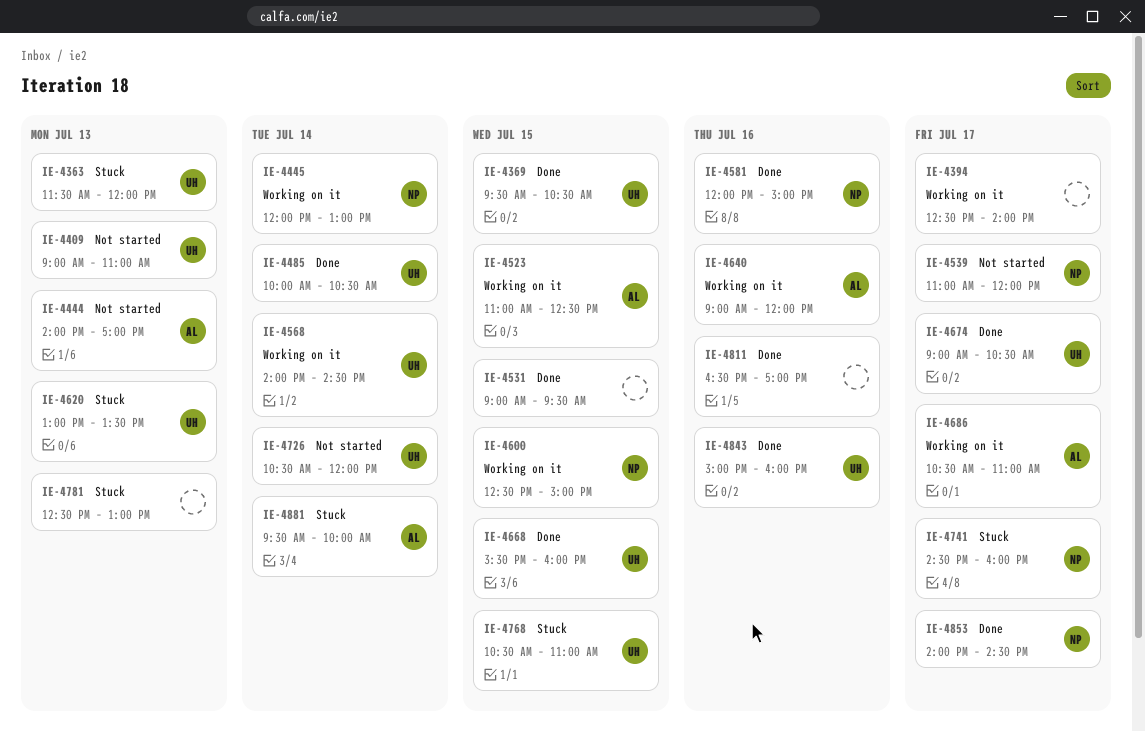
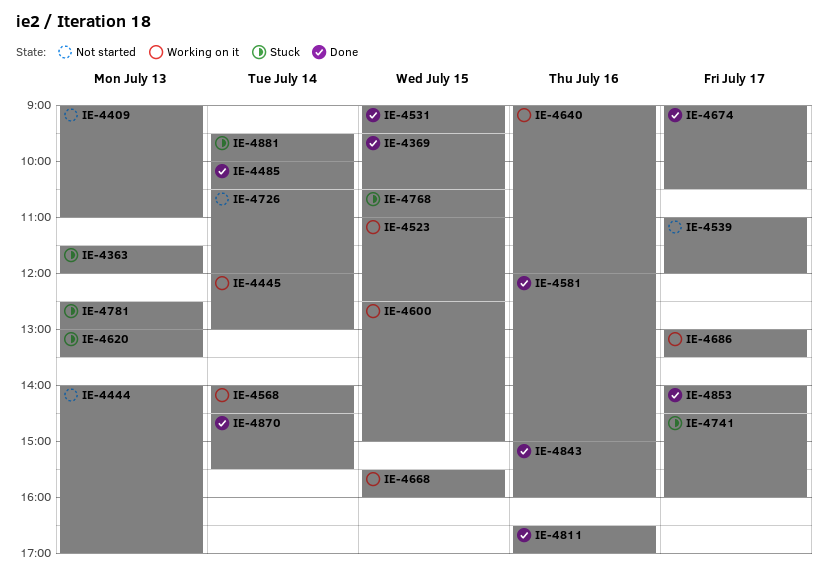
IE-4394: present -> none
IE-4668, status: Done -> Working on it
IE-4686, begins: 10:30 -> 13:00
IE-4686, ends: 11:00 -> 13:30
IE-4870: none -> present

